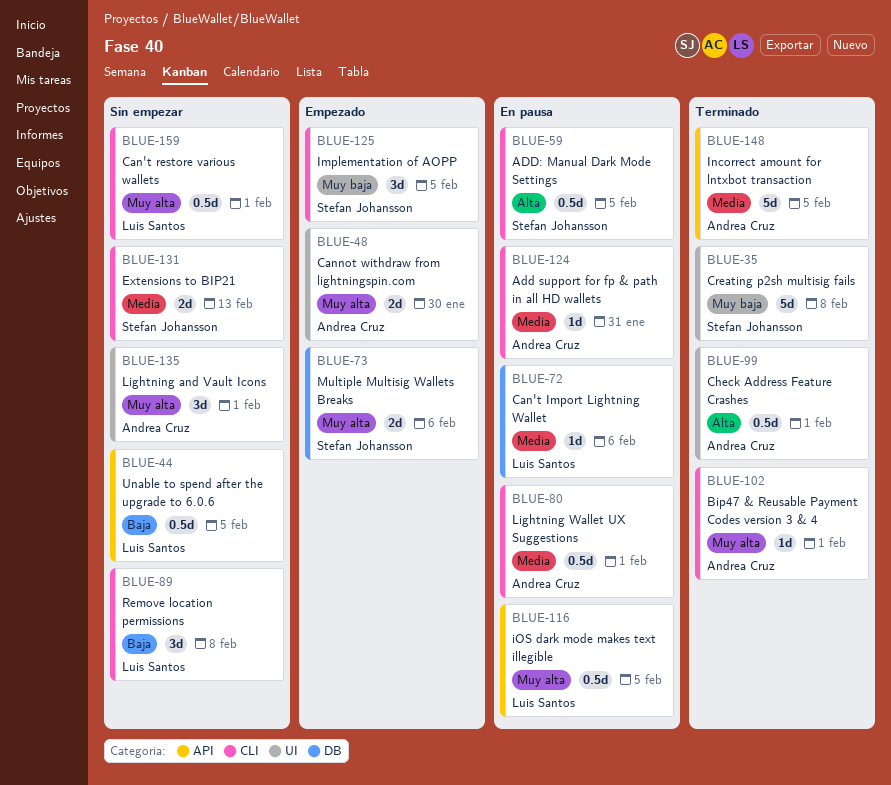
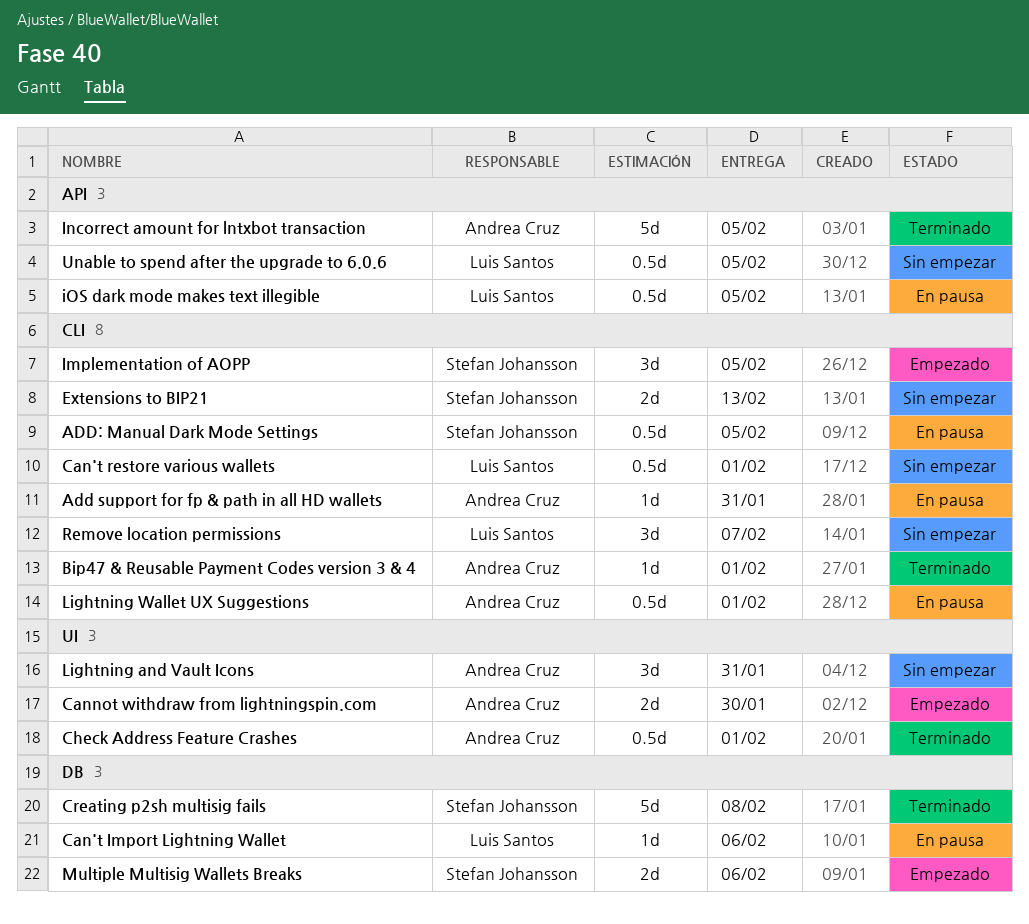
Creating p2sh multisig fails, label: UI -> DB
Lightning and Vault Icons, due: Feb 1 -> Jan 31
Remove location permissions, due: Feb 8 -> Feb 7

